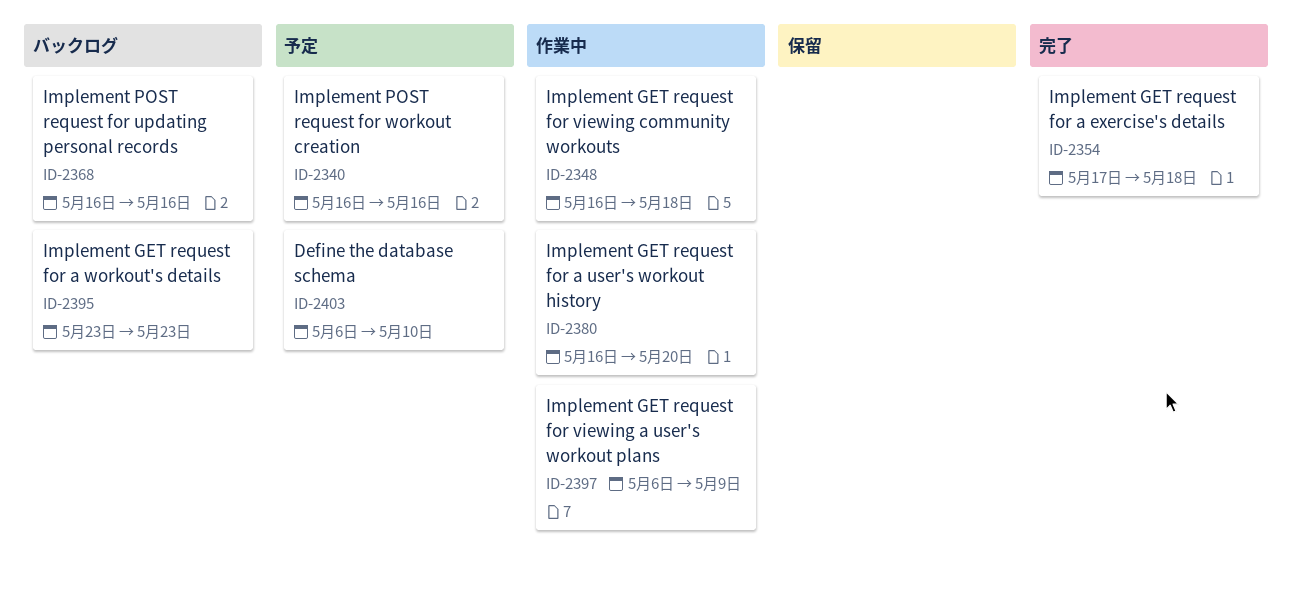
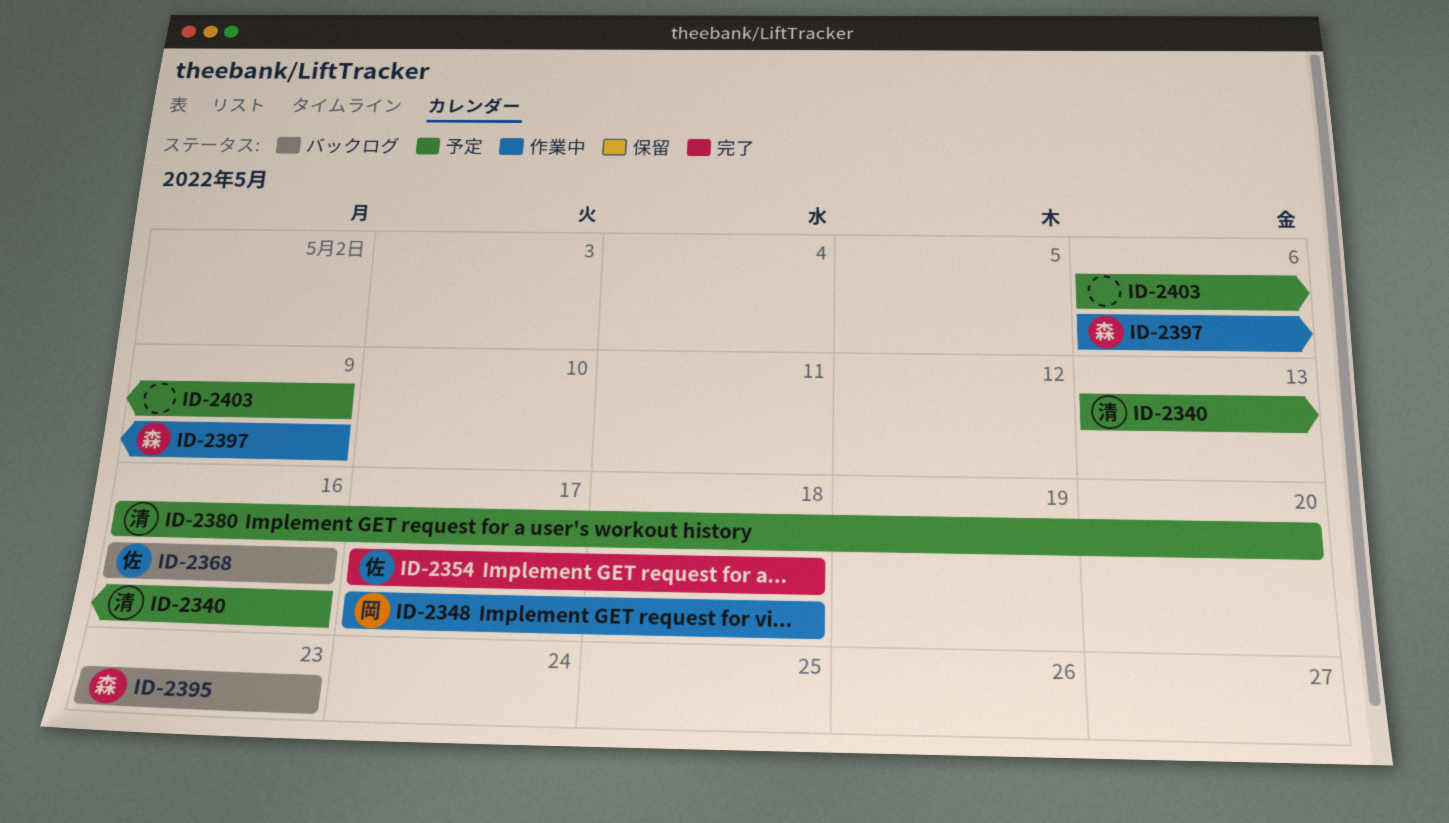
ID-2340, start: May 16 -> May 13
ID-2348, start: May 16 -> May 17
ID-2380, status: 作業中 -> 予定
ID-2403, due: May 10 -> May 9

